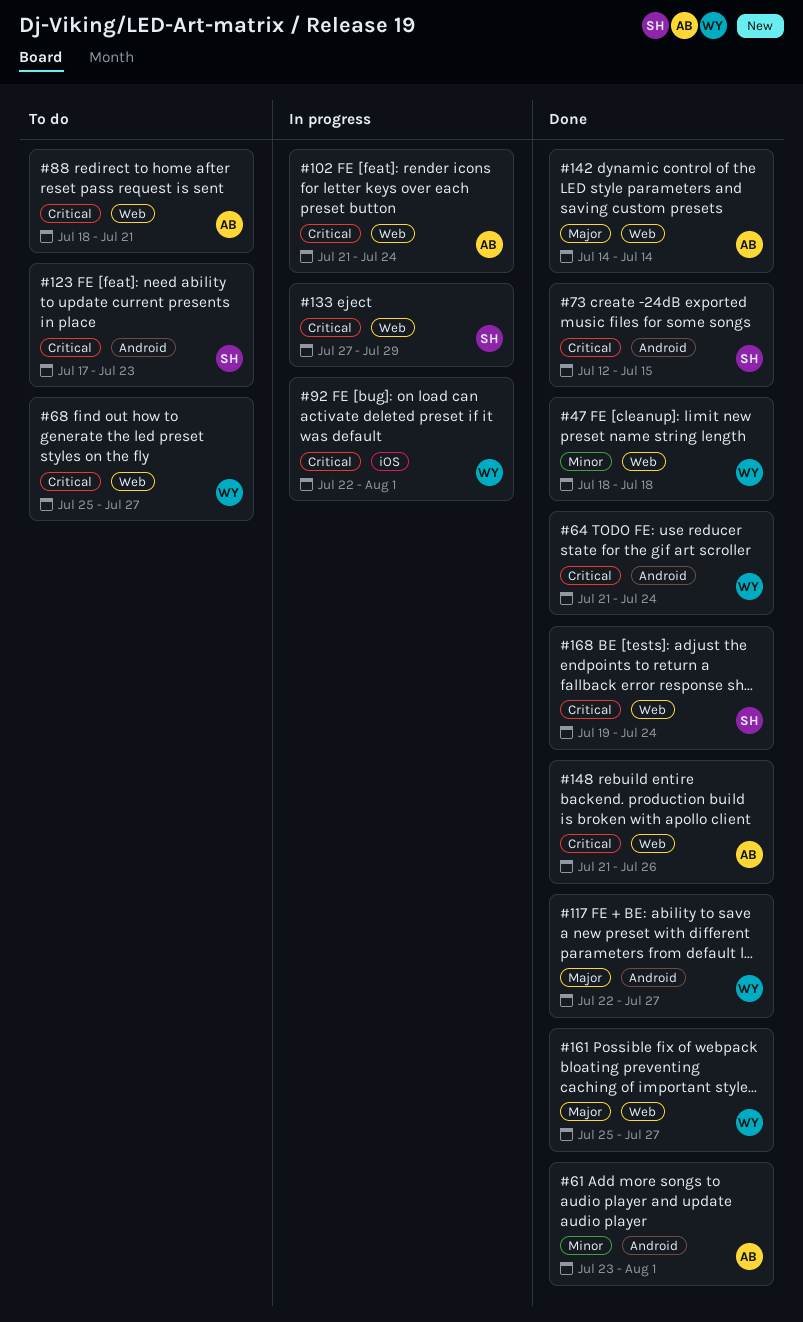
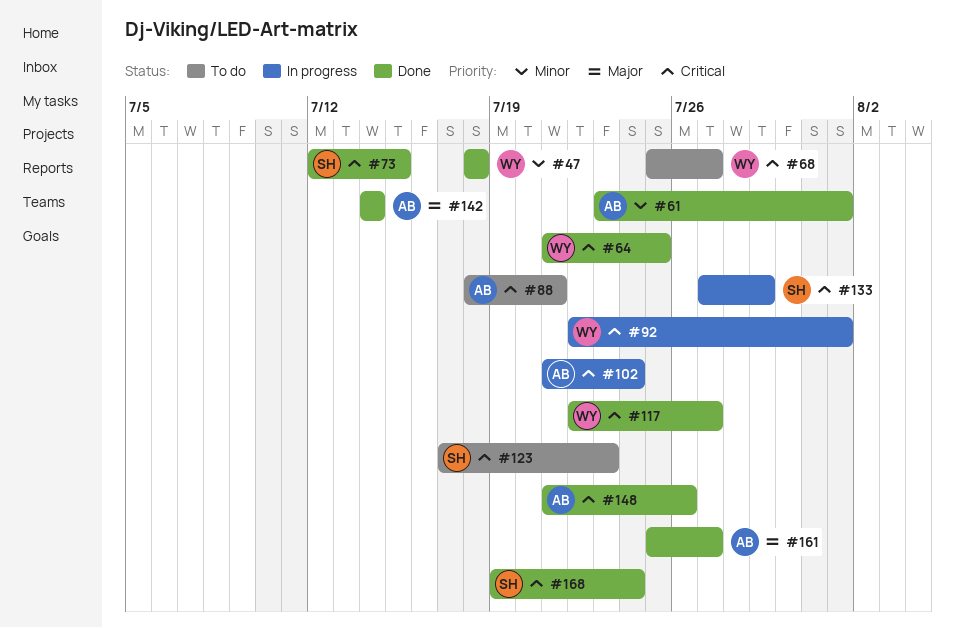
#64, due: Jul 24 -> Jul 25
#117, priority: Major -> Critical
#161, owner: WY -> AB

